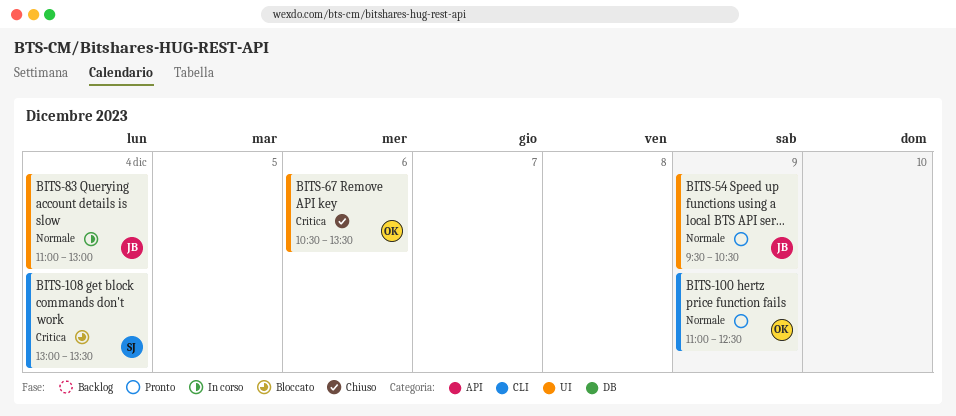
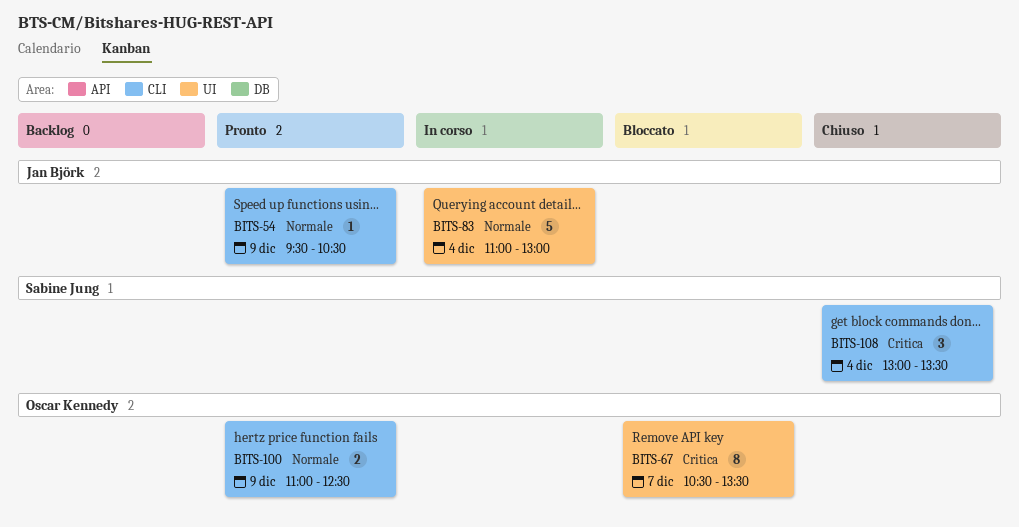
BITS-54, label: UI -> CLI
BITS-67, status: Chiuso -> Bloccato
BITS-67, day: Dec 6 -> Dec 7
BITS-108, status: Bloccato -> Chiuso

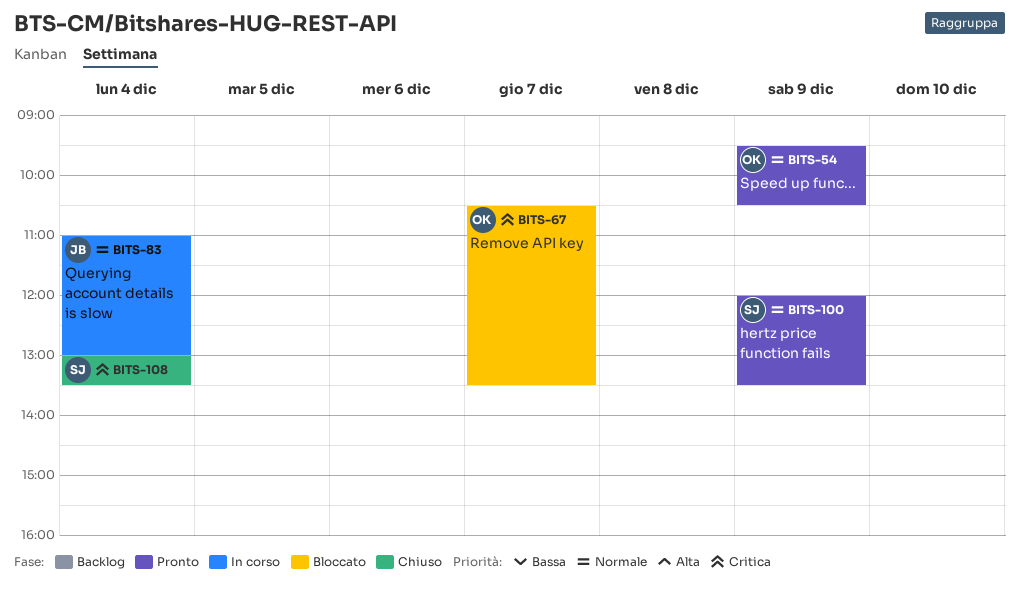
BITS-54, owner: Jan Björk -> Oscar Kennedy
BITS-100, owner: Oscar Kennedy -> Sabine Jung
BITS-100, begins: 11:00 -> 12:00
BITS-100, ends: 12:30 -> 13:30

